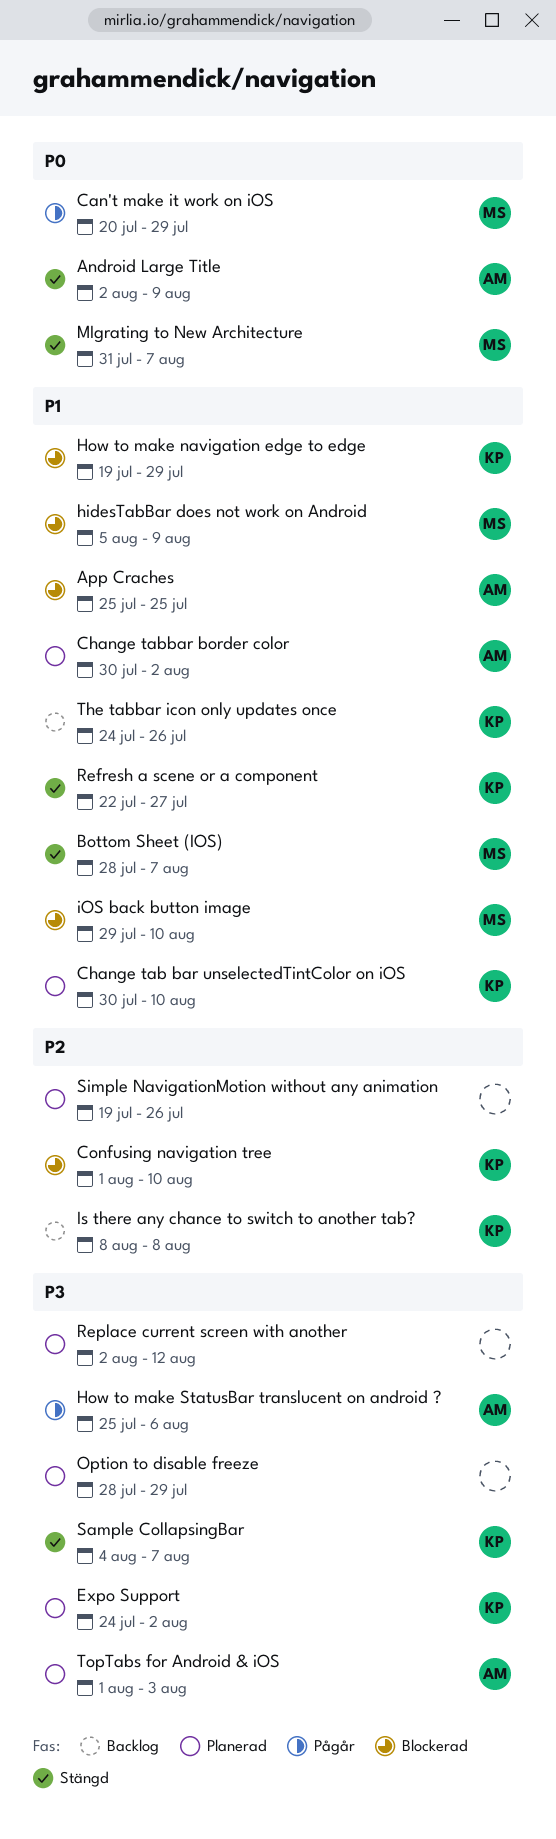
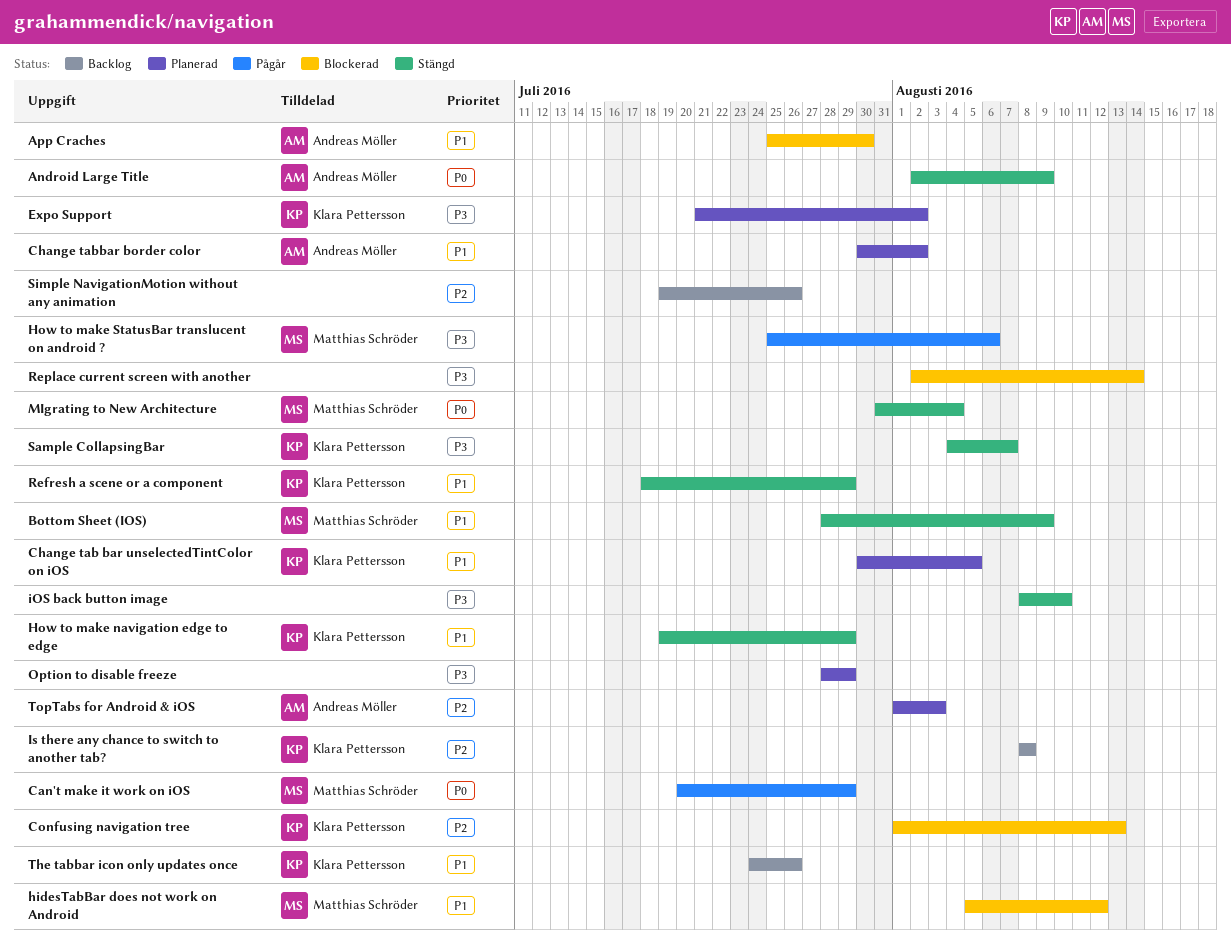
App Craches, due: Jul 25 -> Jul 30
Bottom Sheet (IOS), due: Aug 7 -> Aug 9
Change tab bar unselectedTintColor on iOS, due: Aug 10 -> Aug 5
Confusing navigation tree, due: Aug 10 -> Aug 13
Expo Support, start: Jul 24 -> Jul 21
hidesTabBar does not work on Android, due: Aug 9 -> Aug 12
How to make navigation edge to edge, status: Blockerad -> Stängd
How to make StatusBar translucent on android ?, owner: Andreas Möller -> Matthias Schröder
iOS back button image, status: Blockerad -> Stängd
iOS back button image, owner: Matthias Schröder -> none
iOS back button image, priority: P1 -> P3
iOS back button image, start: Jul 29 -> Aug 8
MIgrating to New Architecture, due: Aug 7 -> Aug 4
Refresh a scene or a component, start: Jul 22 -> Jul 18
Refresh a scene or a component, due: Jul 27 -> Jul 29
Replace current screen with another, status: Planerad -> Blockerad
Replace current screen with another, due: Aug 12 -> Aug 14
Simple NavigationMotion without any animation, status: Planerad -> Backlog
TopTabs for Android & iOS, priority: P3 -> P2

